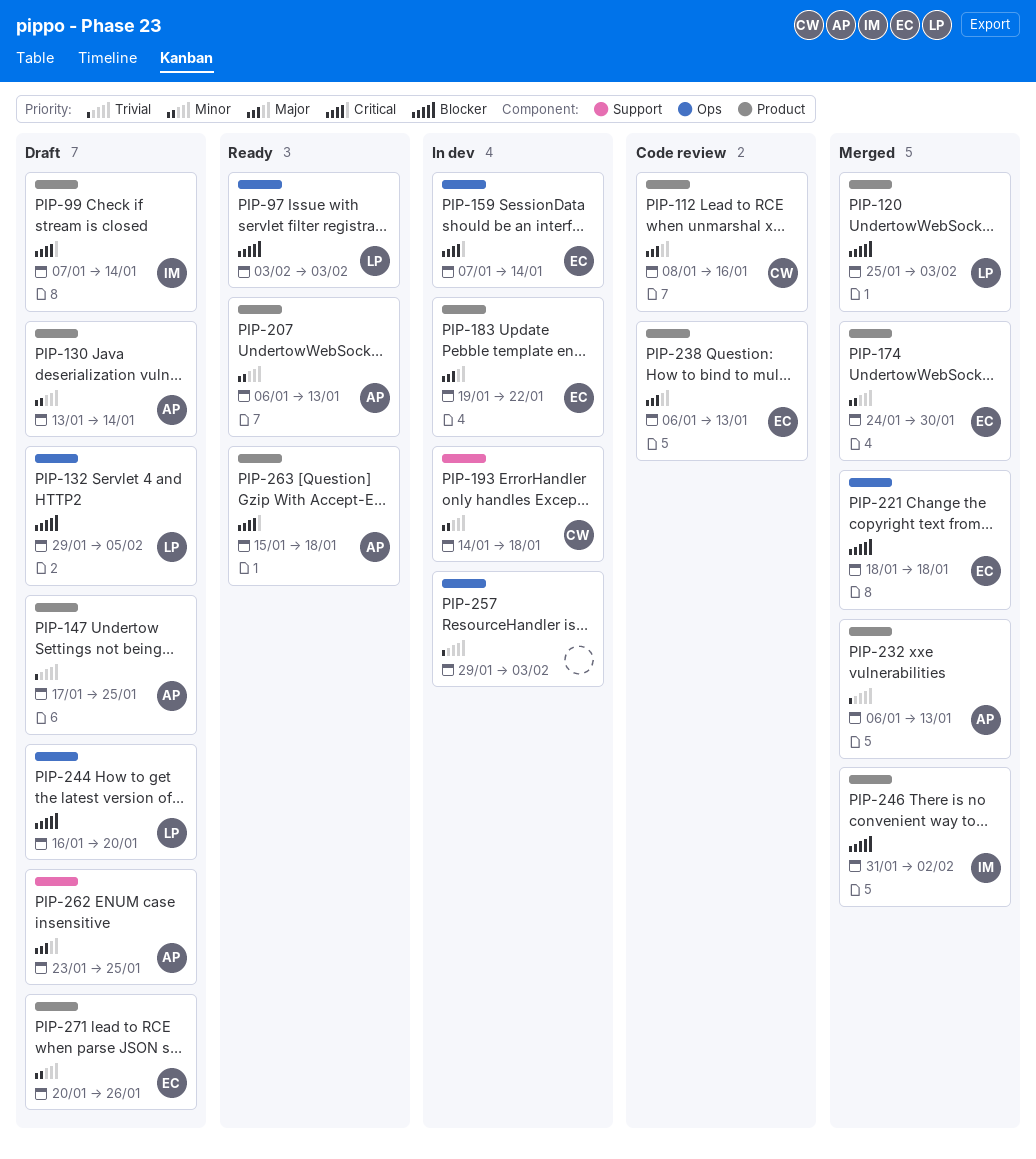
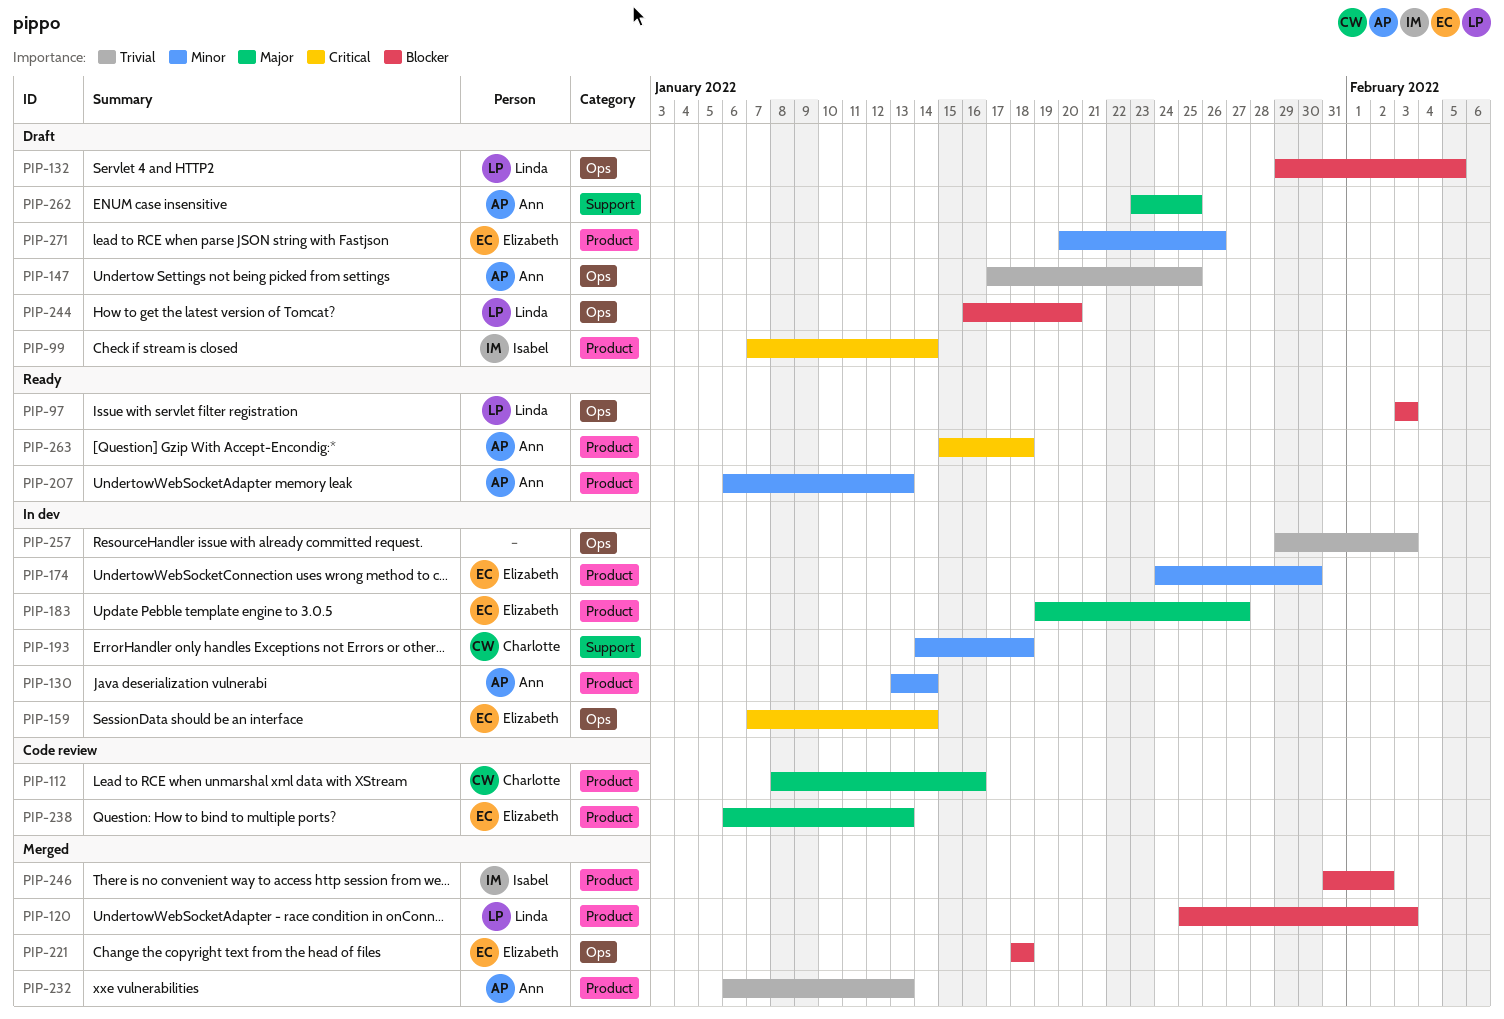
PIP-130, status: Draft -> In dev
PIP-147, label: Product -> Ops
PIP-174, status: Merged -> In dev
PIP-183, due: Jan 22 -> Jan 27

